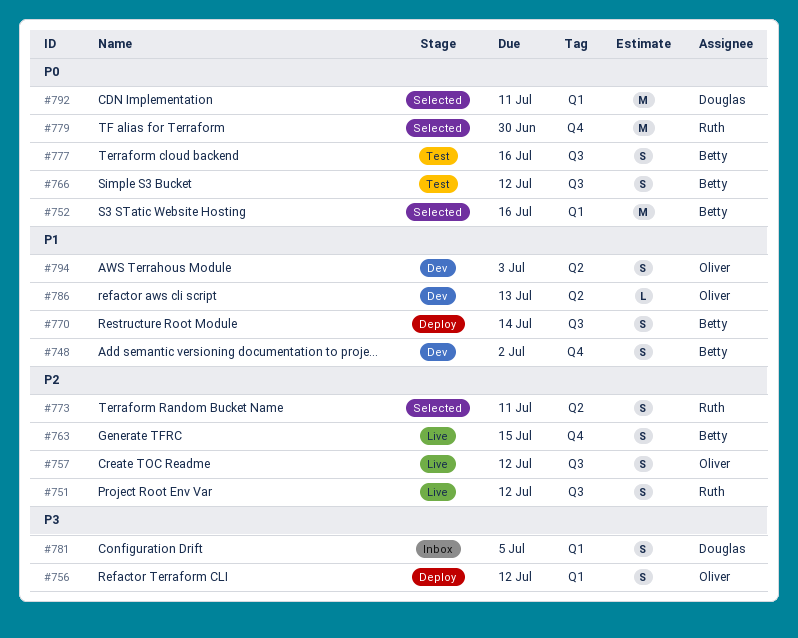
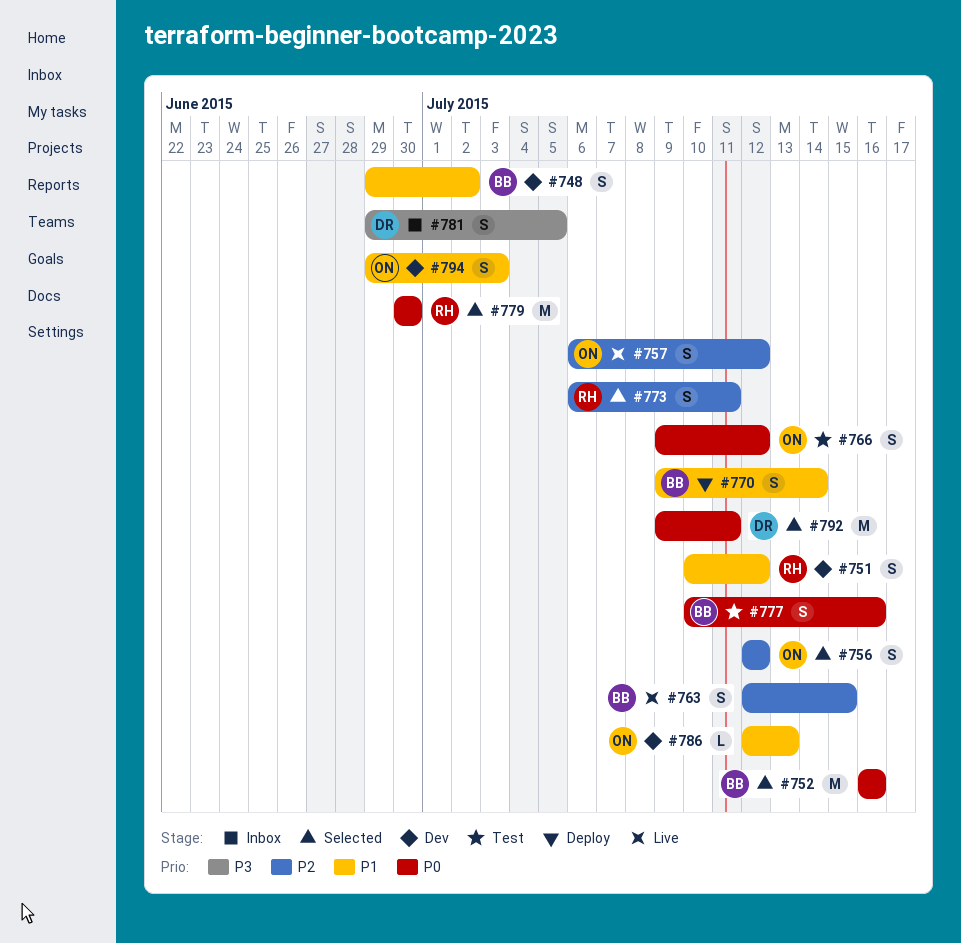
#751, status: Live -> Dev
#751, priority: P2 -> P1
#756, status: Deploy -> Selected
#756, priority: P3 -> P2
#766, owner: Betty -> Oliver

